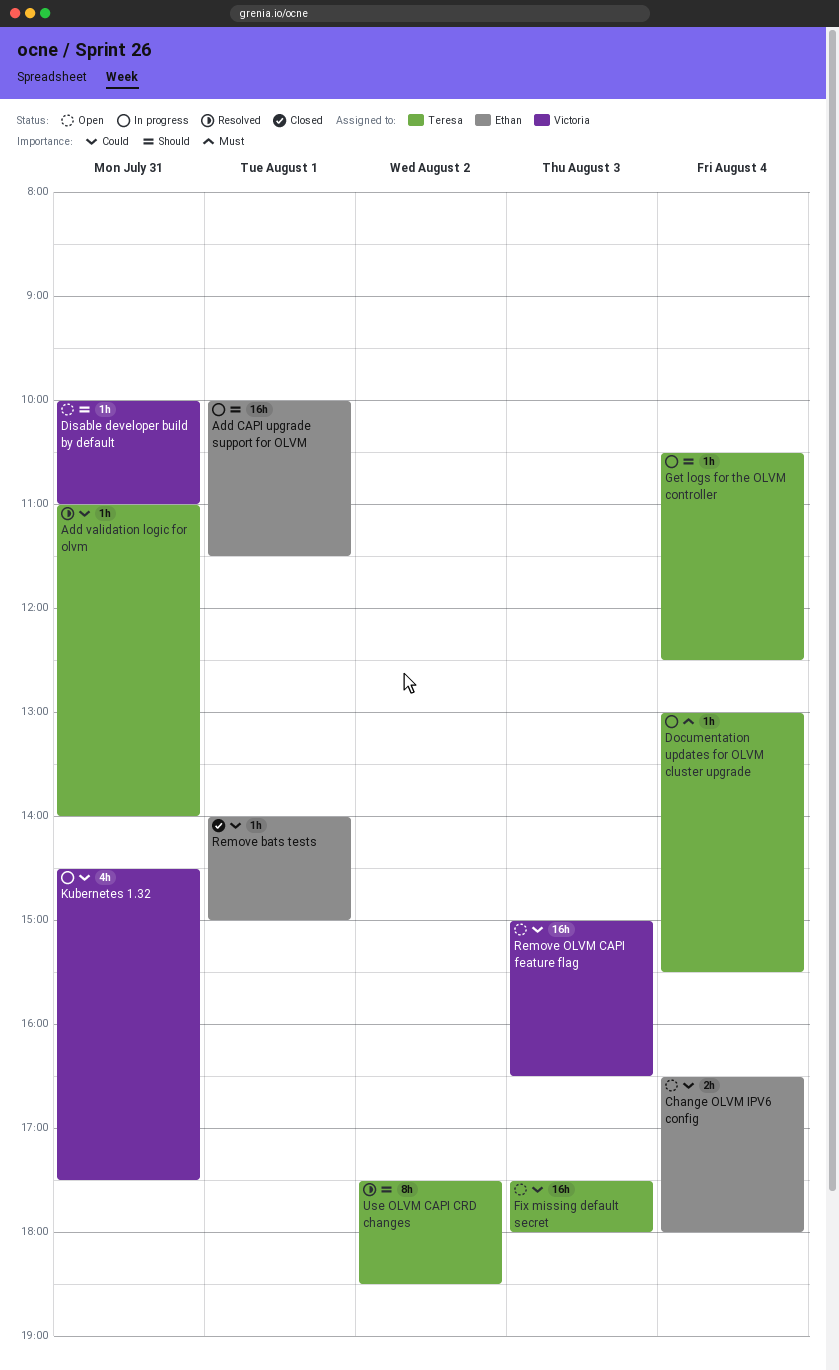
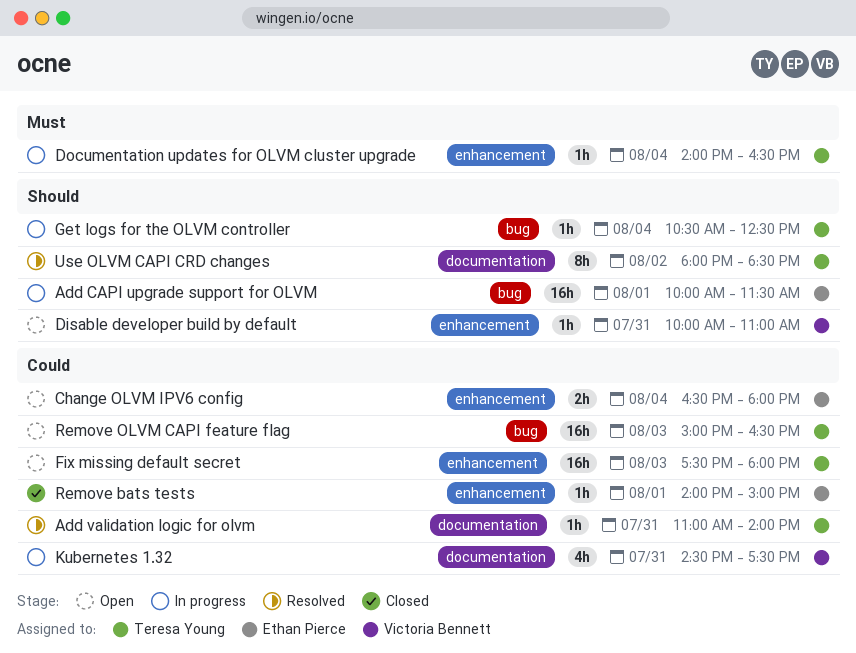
Documentation updates for OLVM cluster upgrade, begins: 13:00 -> 14:00
Documentation updates for OLVM cluster upgrade, ends: 15:30 -> 16:30
Remove OLVM CAPI feature flag, owner: Victoria Bennett -> Teresa Young
Use OLVM CAPI CRD changes, begins: 17:30 -> 18:00

